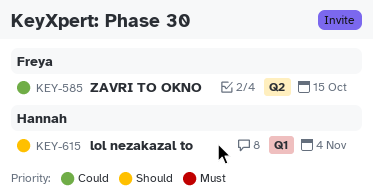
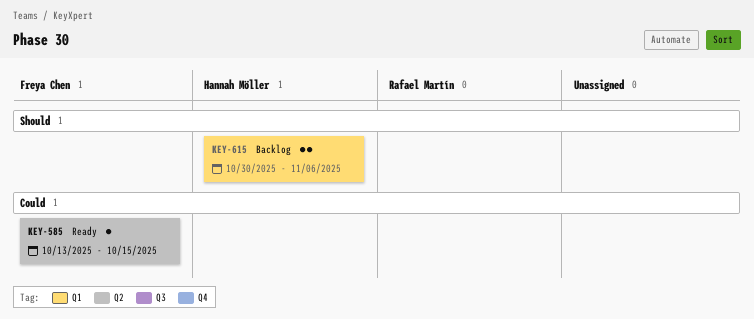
KEY-615, due: Nov 4 -> Nov 6

